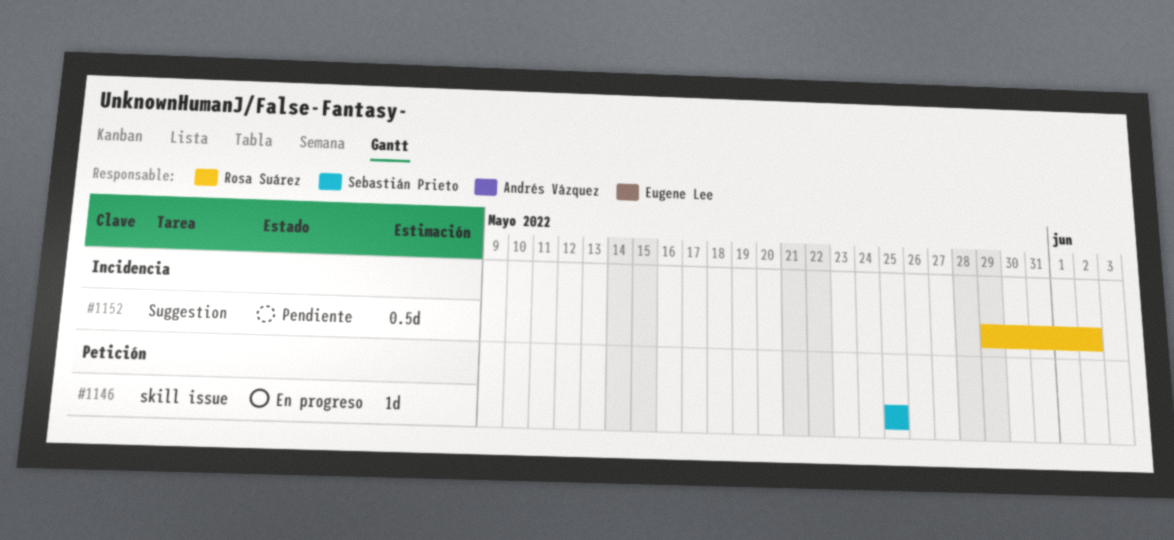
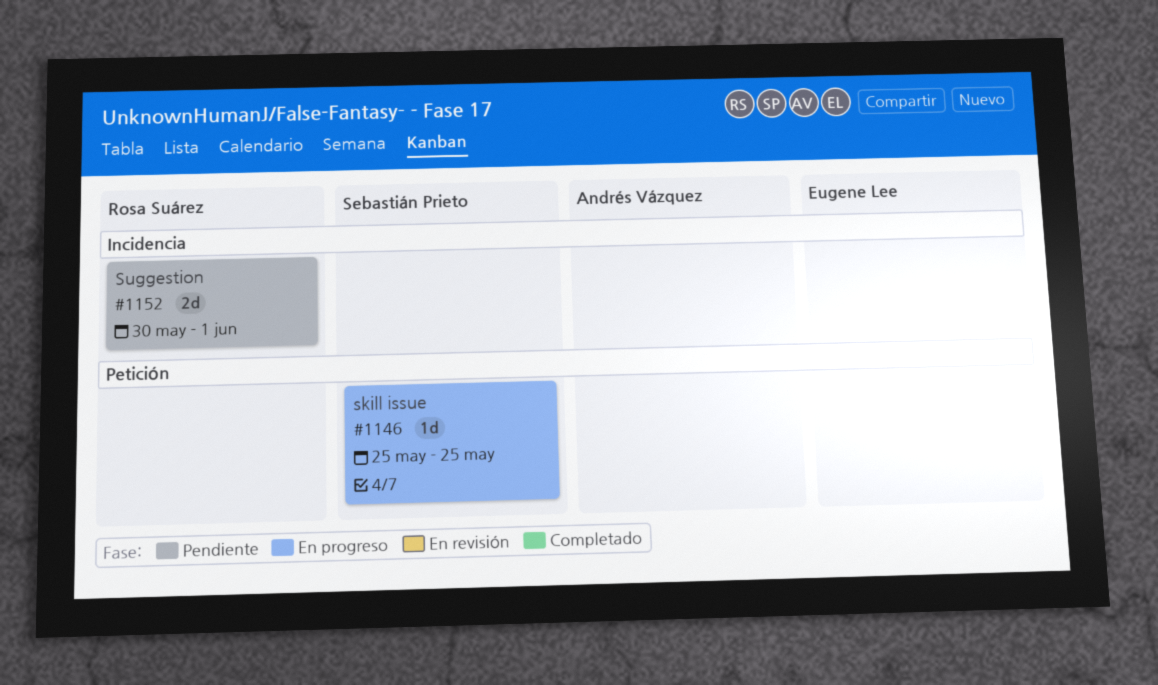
#1152, estimate: 0.5d -> 2d
#1152, start: May 29 -> May 30
#1152, due: Jun 2 -> Jun 1

